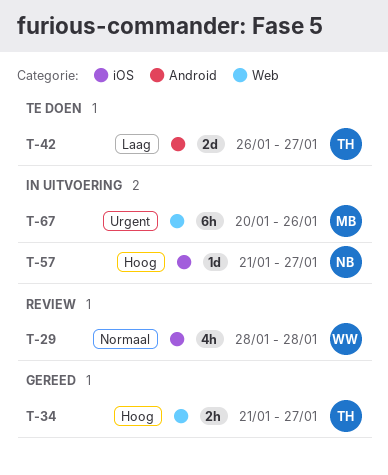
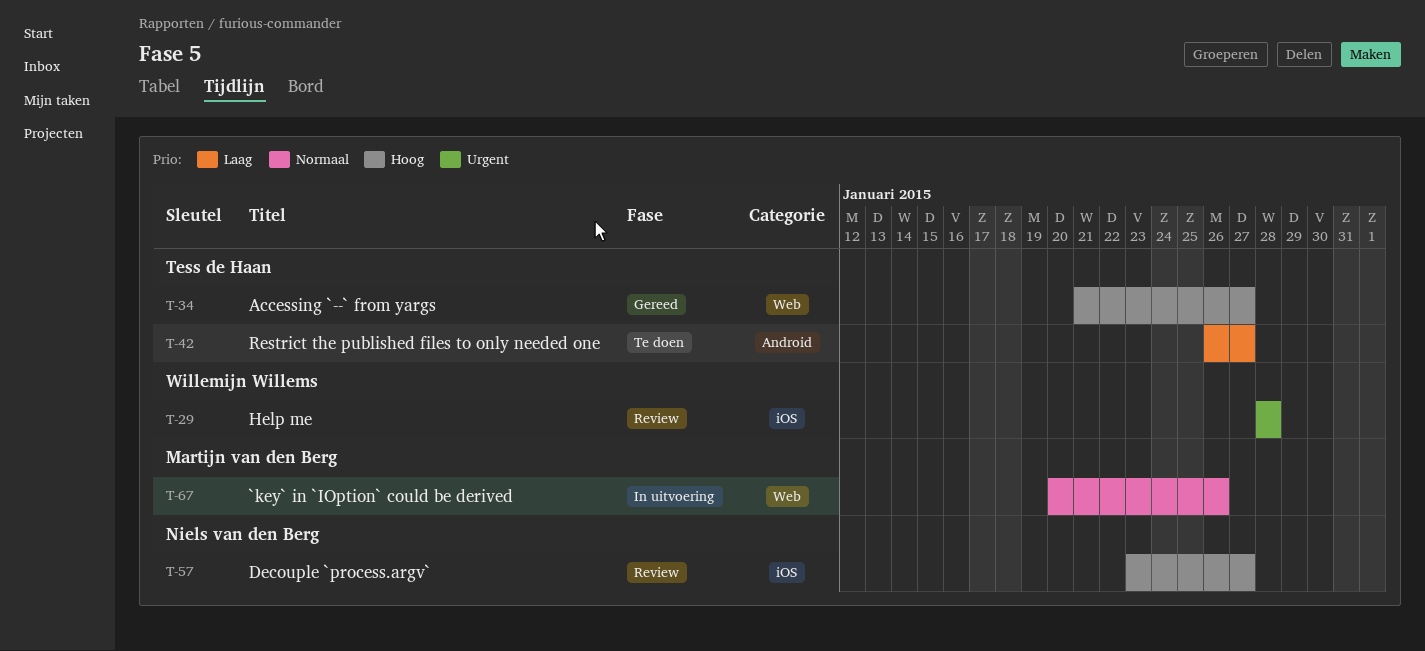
T-29, priority: Normaal -> Urgent
T-57, status: In uitvoering -> Review
T-57, start: Jan 21 -> Jan 23
T-67, priority: Urgent -> Normaal

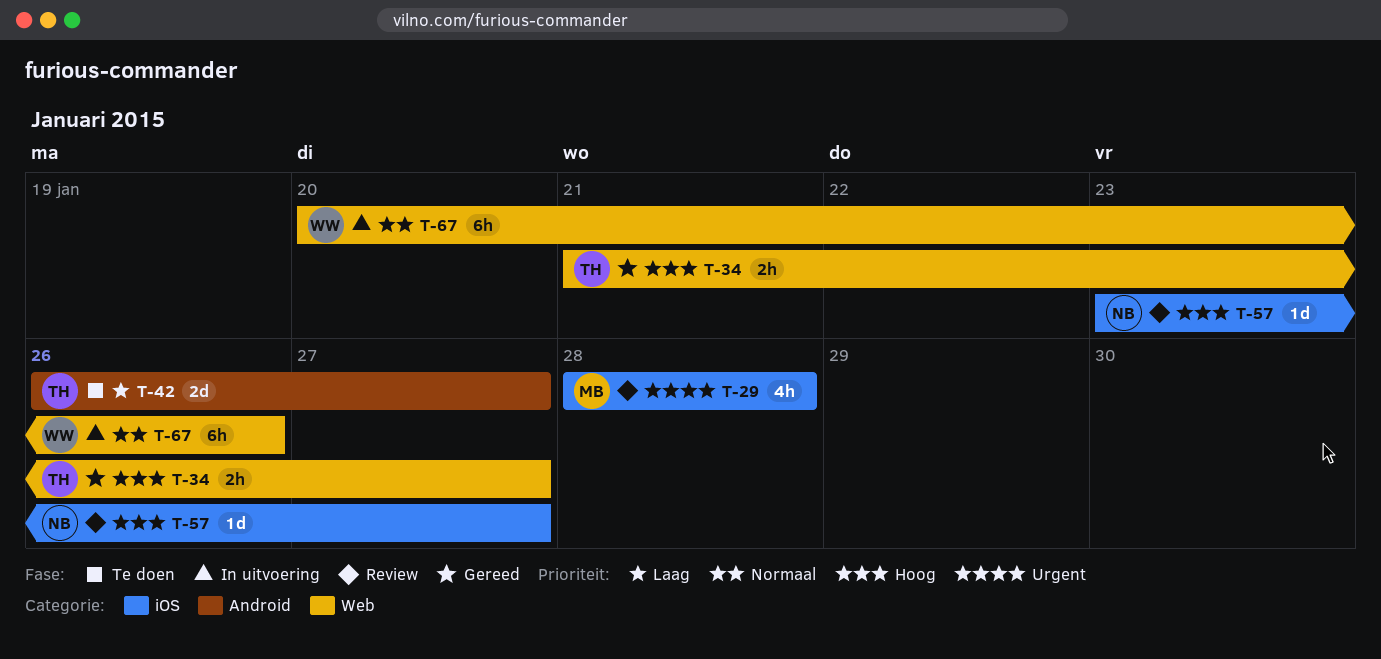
T-29, owner: Willemijn Willems -> Martijn van den Berg
T-67, owner: Martijn van den Berg -> Willemijn Willems

